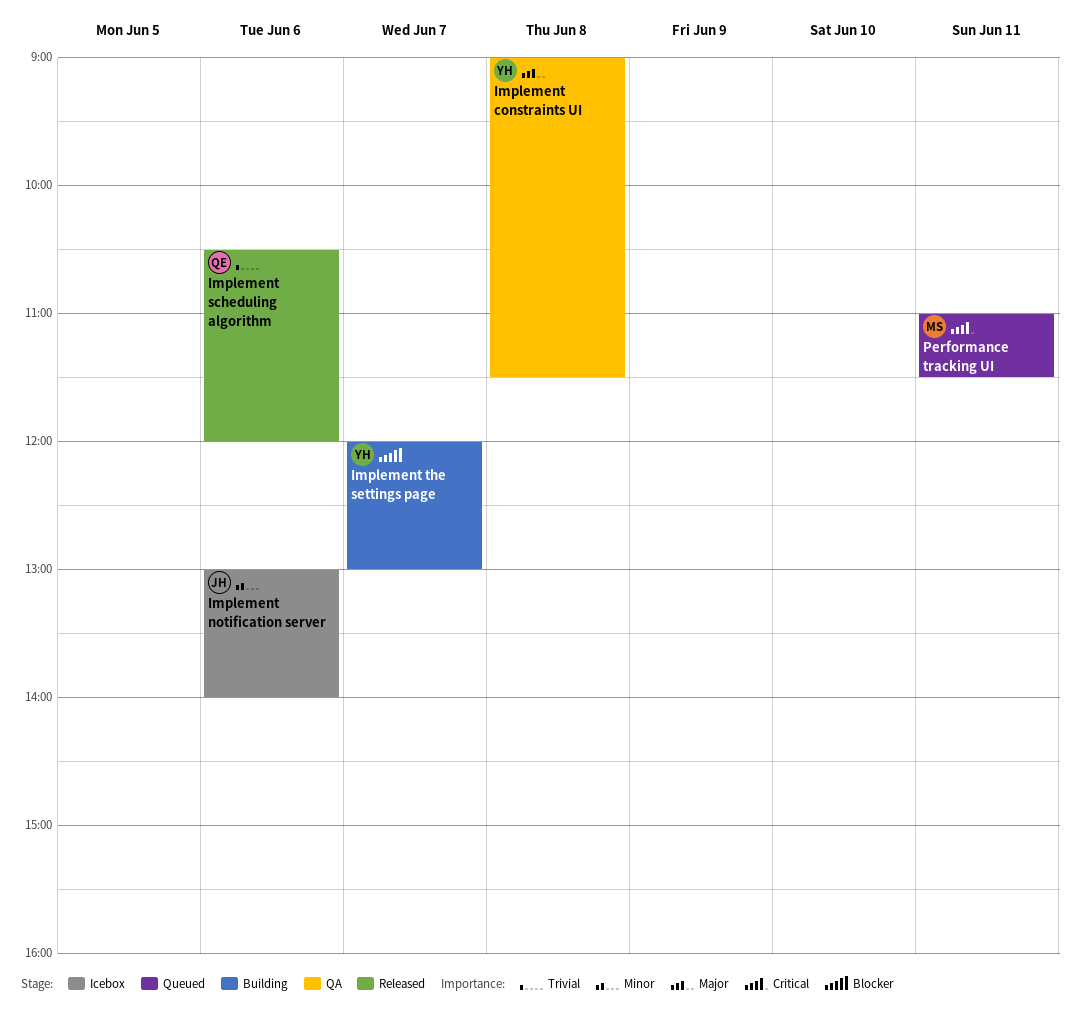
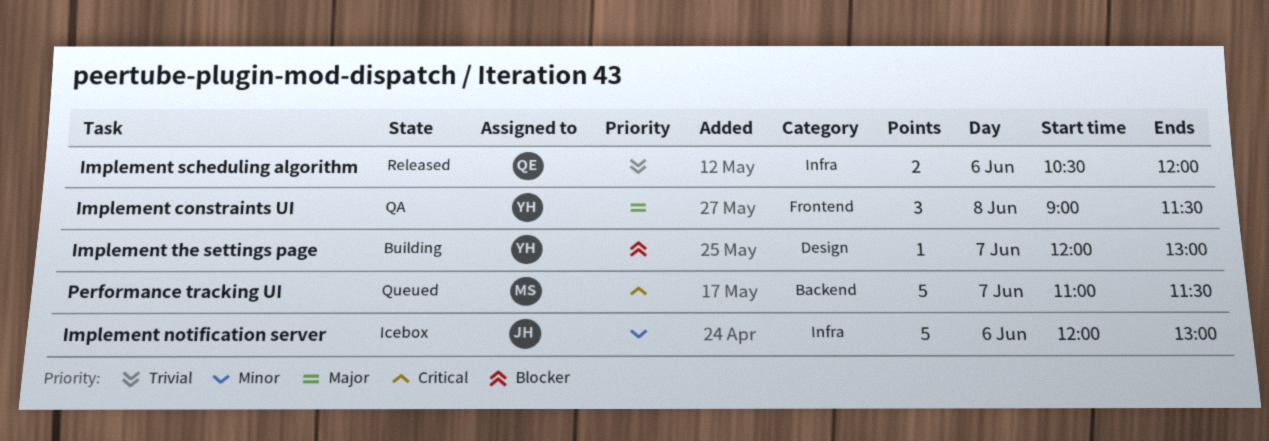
Implement notification server, begins: 13:00 -> 12:00
Implement notification server, ends: 14:00 -> 13:00
Performance tracking UI, day: Jun 11 -> Jun 7

